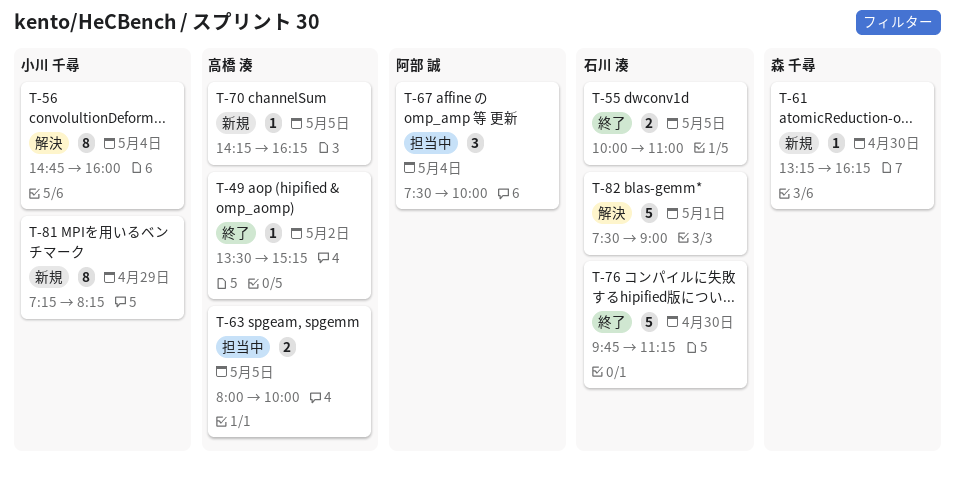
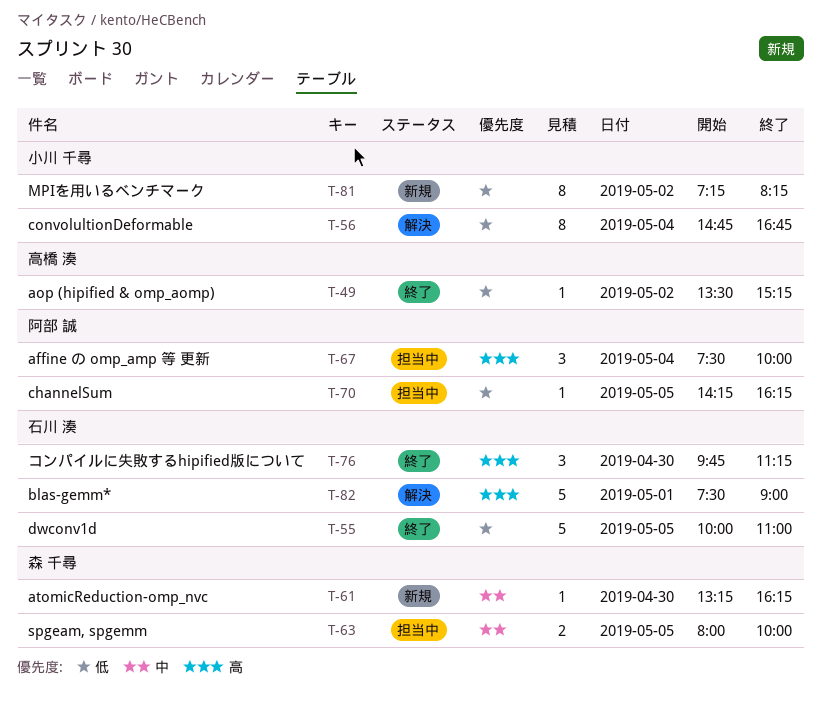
T-55, estimate: 2 -> 5
T-56, ends: 16:00 -> 16:45
T-63, owner: 高橋 湊 -> 森 千尋
T-70, status: 新規 -> 担当中
T-70, owner: 高橋 湊 -> 阿部 誠
T-76, estimate: 5 -> 3
T-81, day: Apr 29 -> May 2

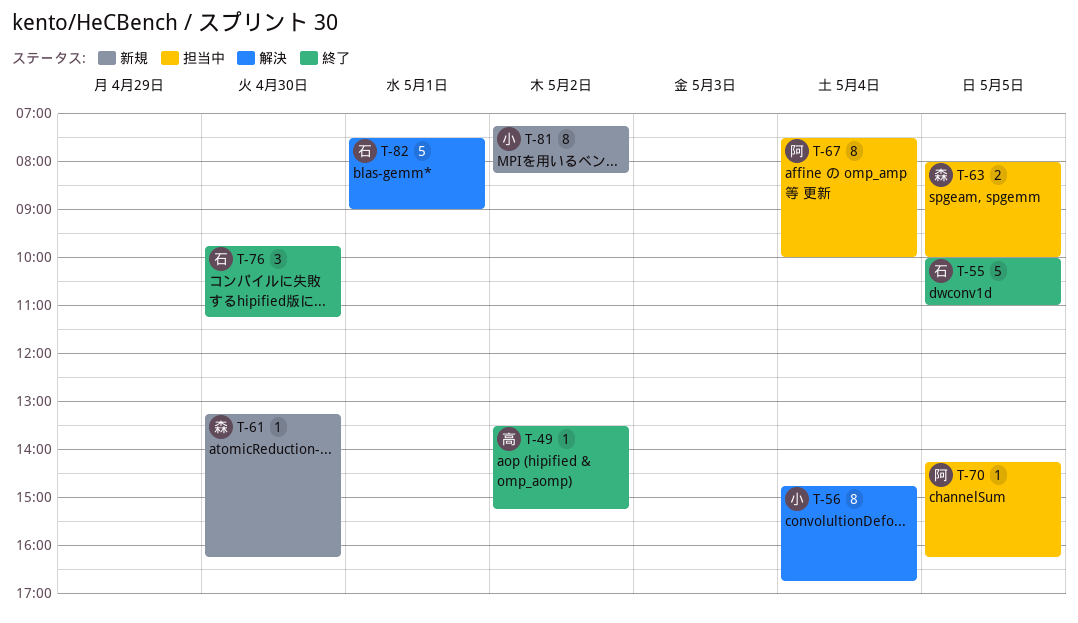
T-67, estimate: 3 -> 8

